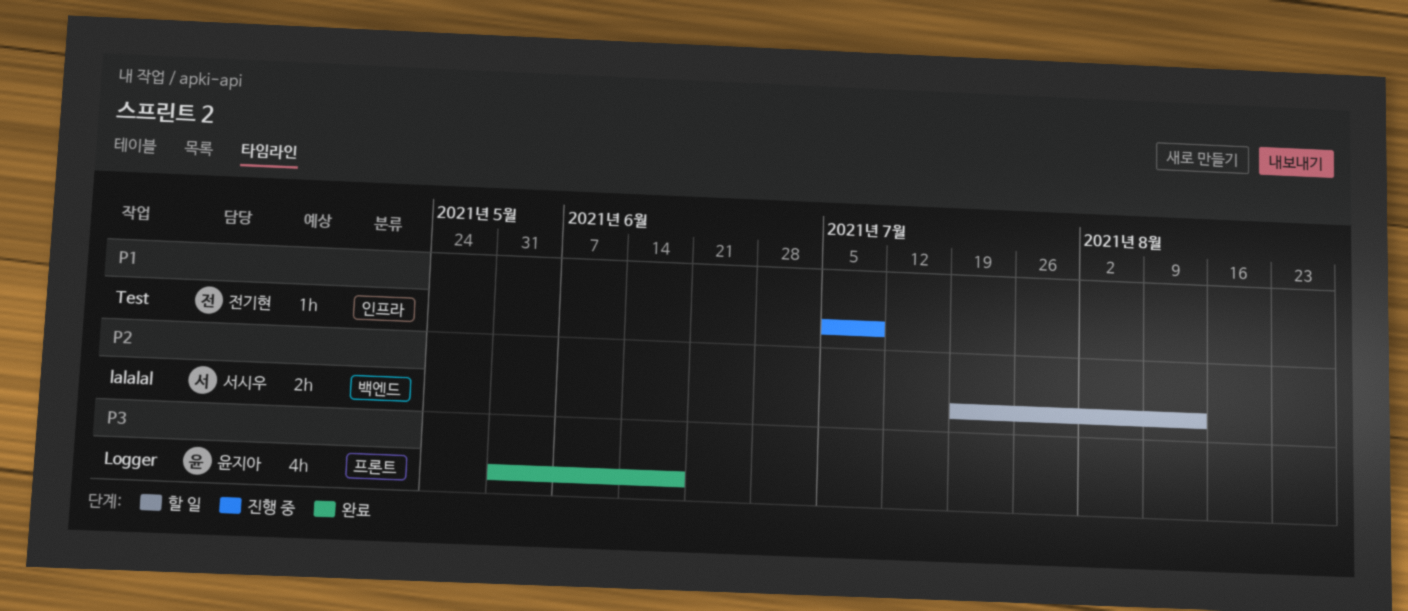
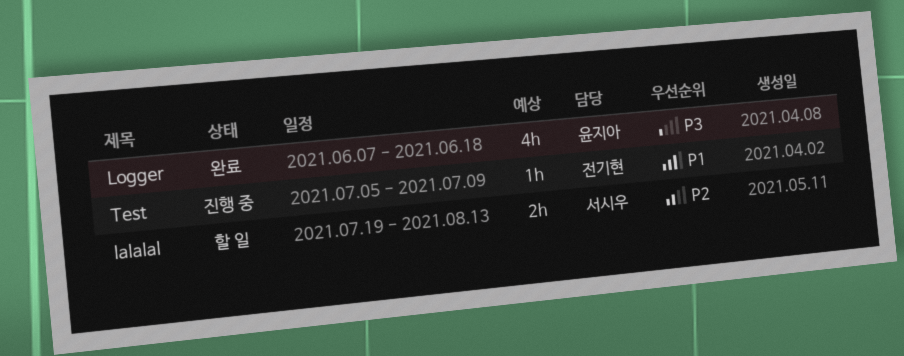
Logger, start: May 31 -> Jun 7

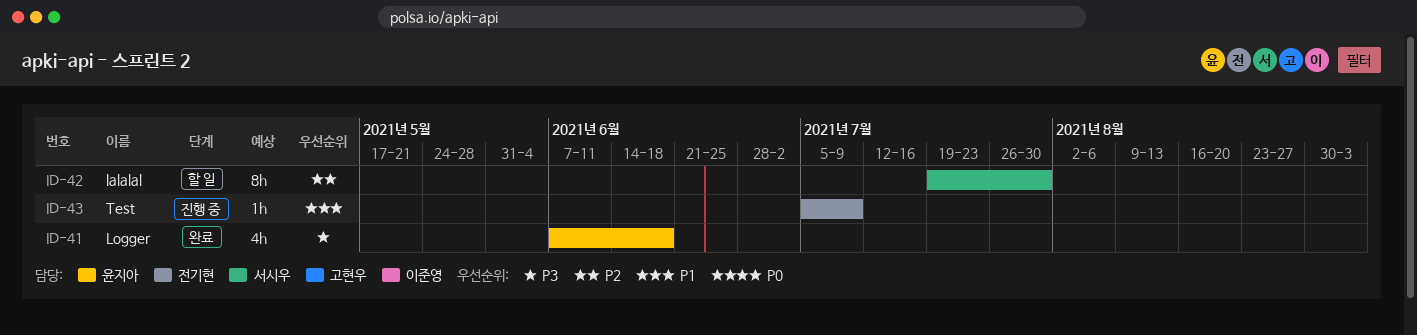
lalalal, estimate: 2h -> 8h
lalalal, due: Aug 13 -> Jul 30

